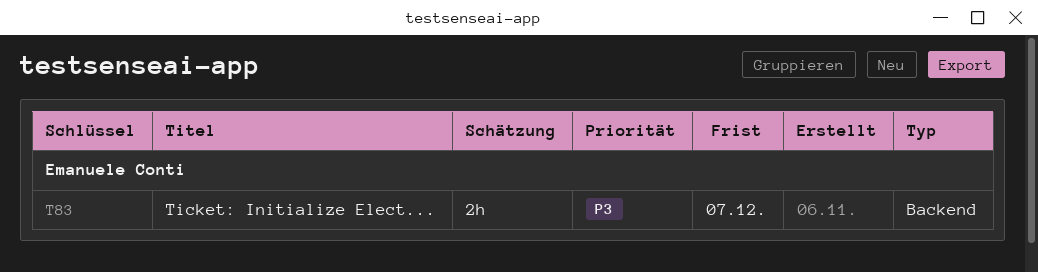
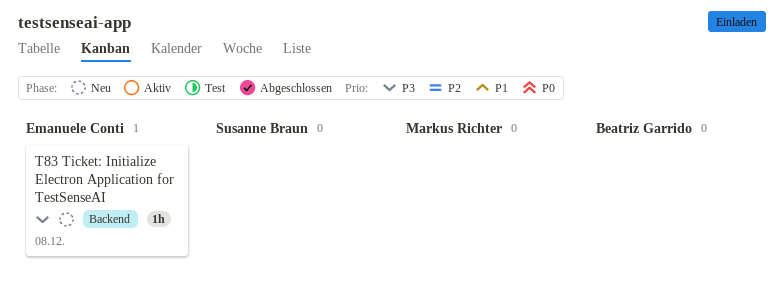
T83, estimate: 2h -> 1h
T83, due: Dec 7 -> Dec 8

